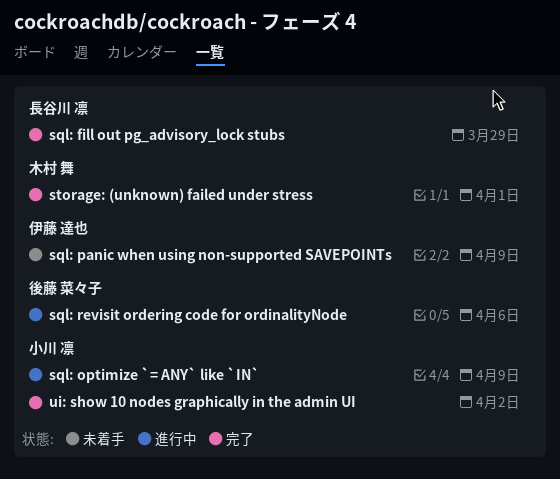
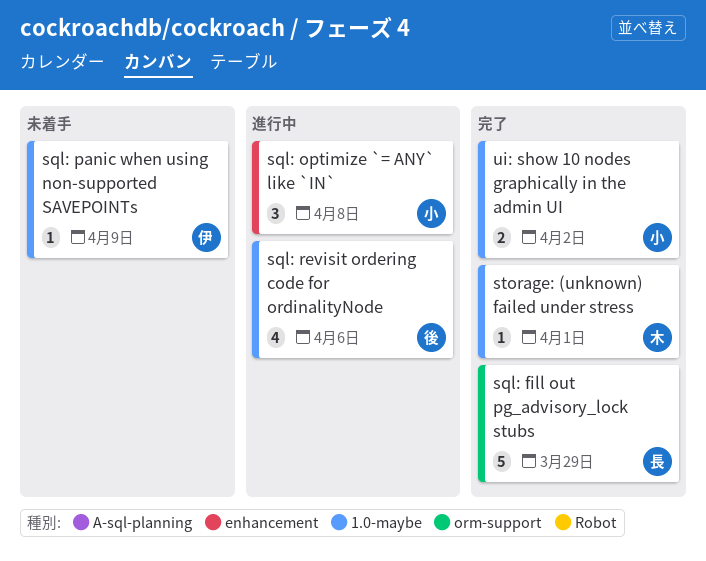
sql: optimize `= ANY` like `IN`, due: Apr 9 -> Apr 8

